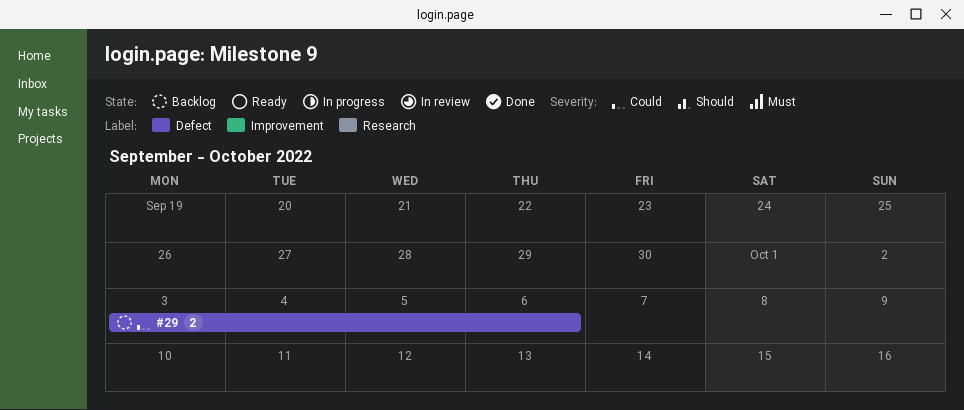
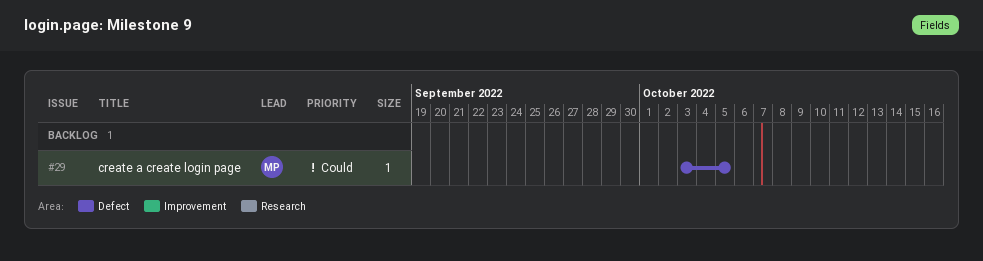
#29, estimate: 2 -> 1
#29, due: Oct 6 -> Oct 5

